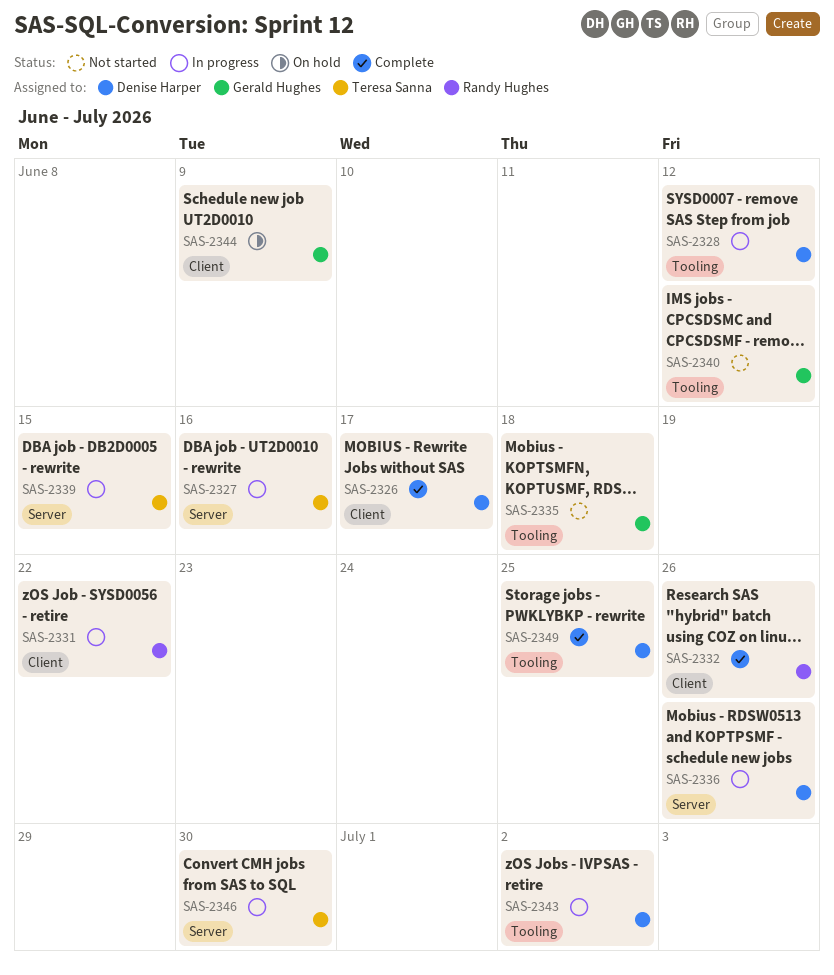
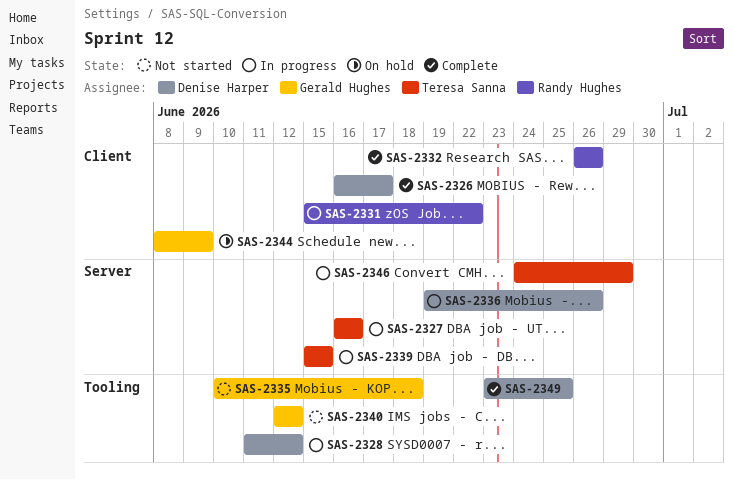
SAS-2343: present -> none
SAS-2346, due: Jun 30 -> Jun 29

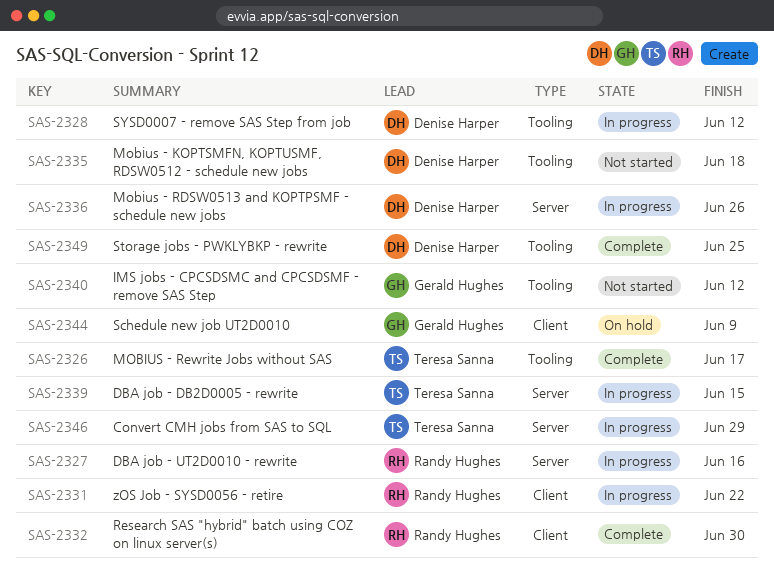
SAS-2326, owner: Denise Harper -> Teresa Sanna
SAS-2326, label: Client -> Tooling
SAS-2327, owner: Teresa Sanna -> Randy Hughes
SAS-2332, due: Jun 26 -> Jun 30
SAS-2335, owner: Gerald Hughes -> Denise Harper

